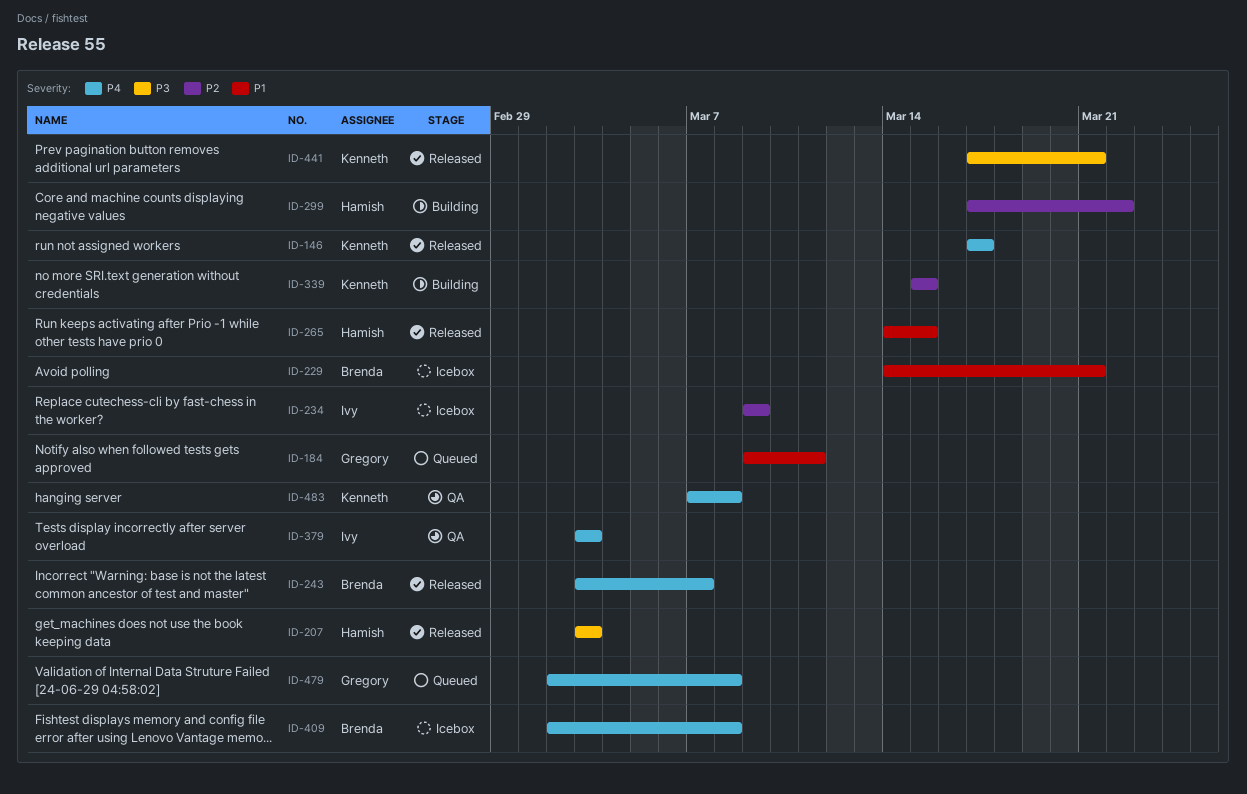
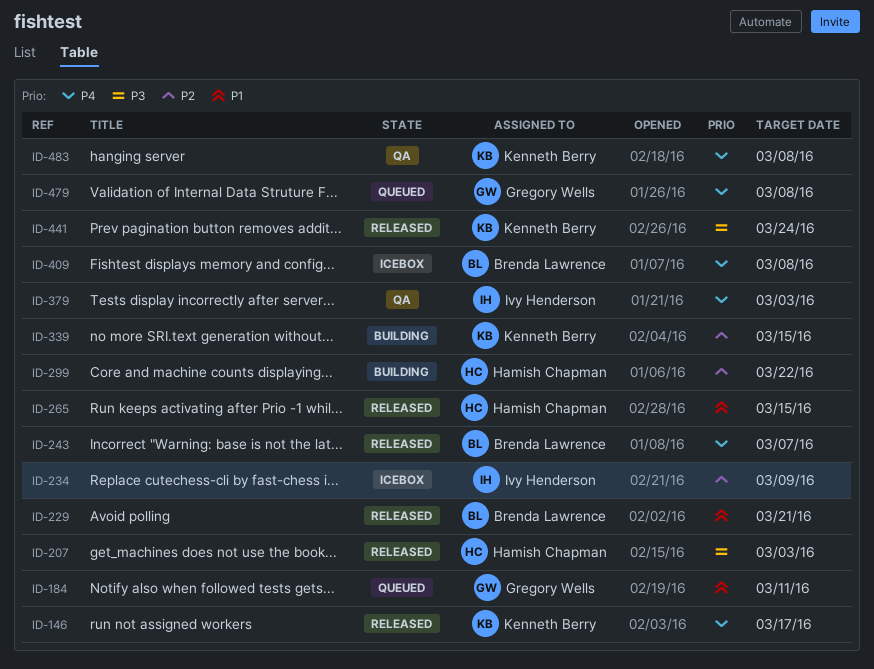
ID-229, status: Icebox -> Released
ID-441, due: Mar 21 -> Mar 24

